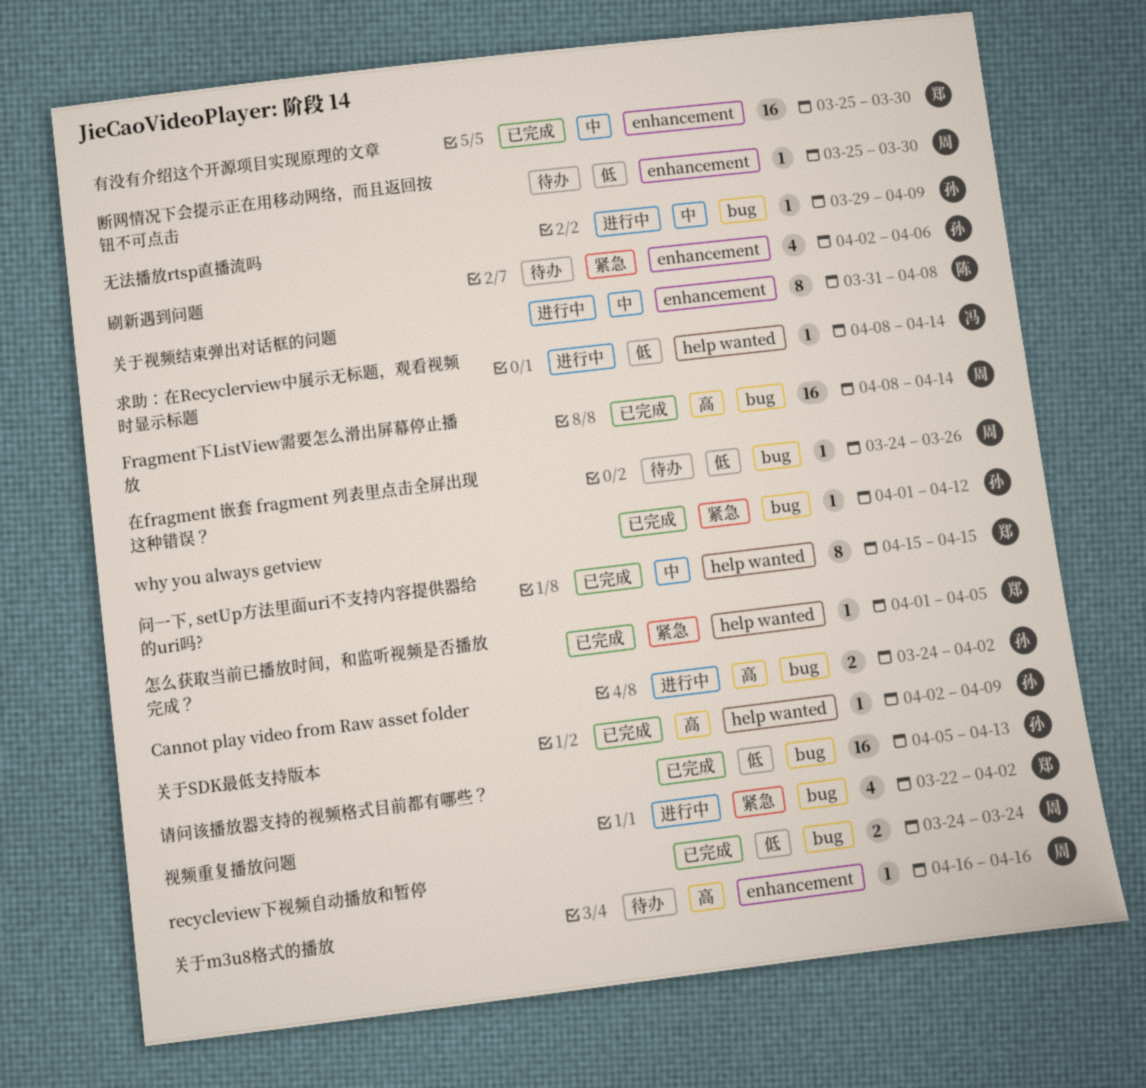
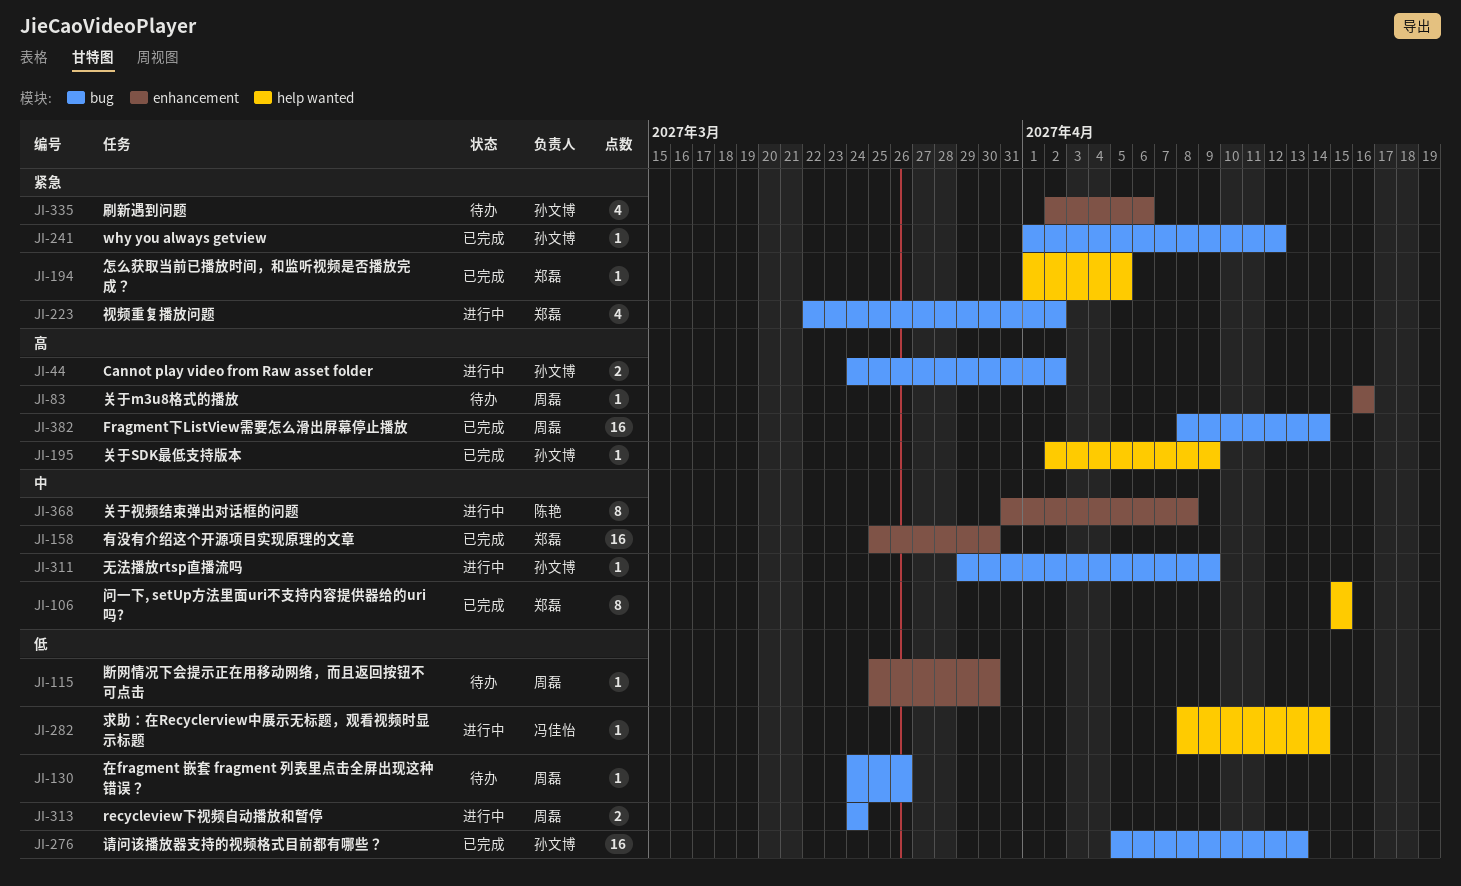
recycleview下视频自动播放和暂停, status: 已完成 -> 进行中

